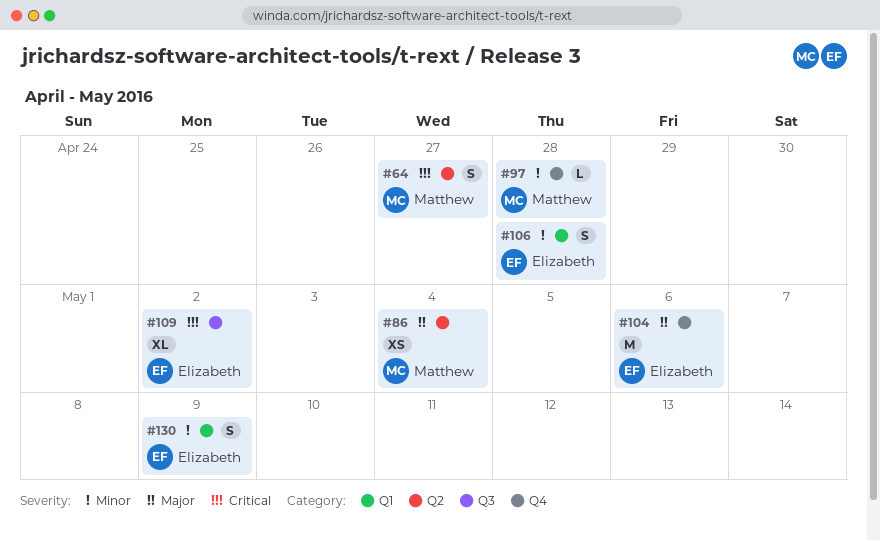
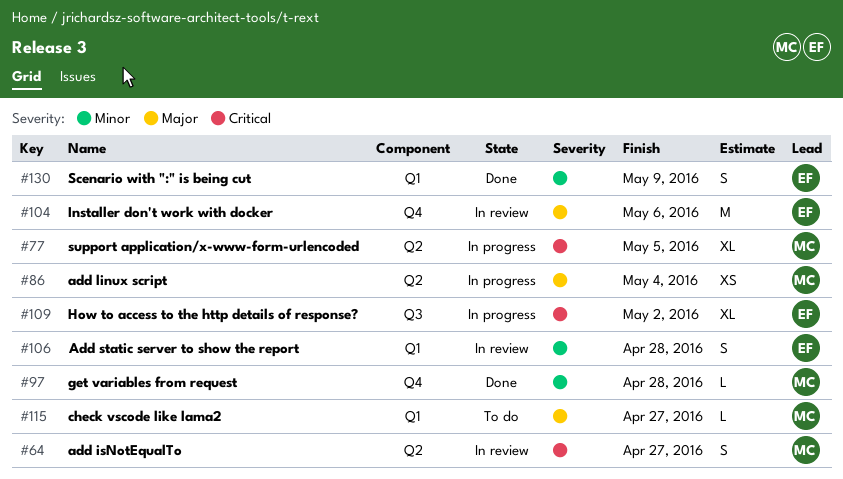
#77: none -> present
#115: none -> present

